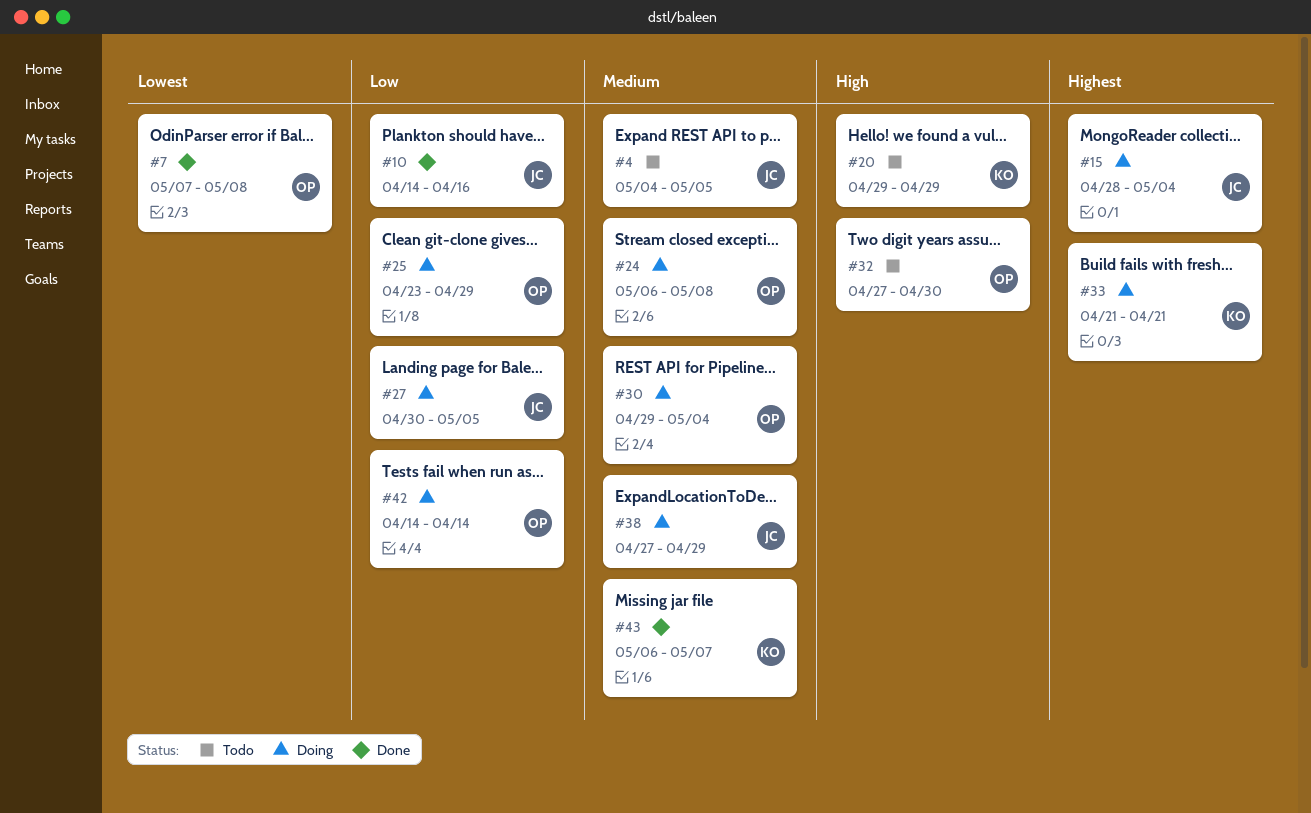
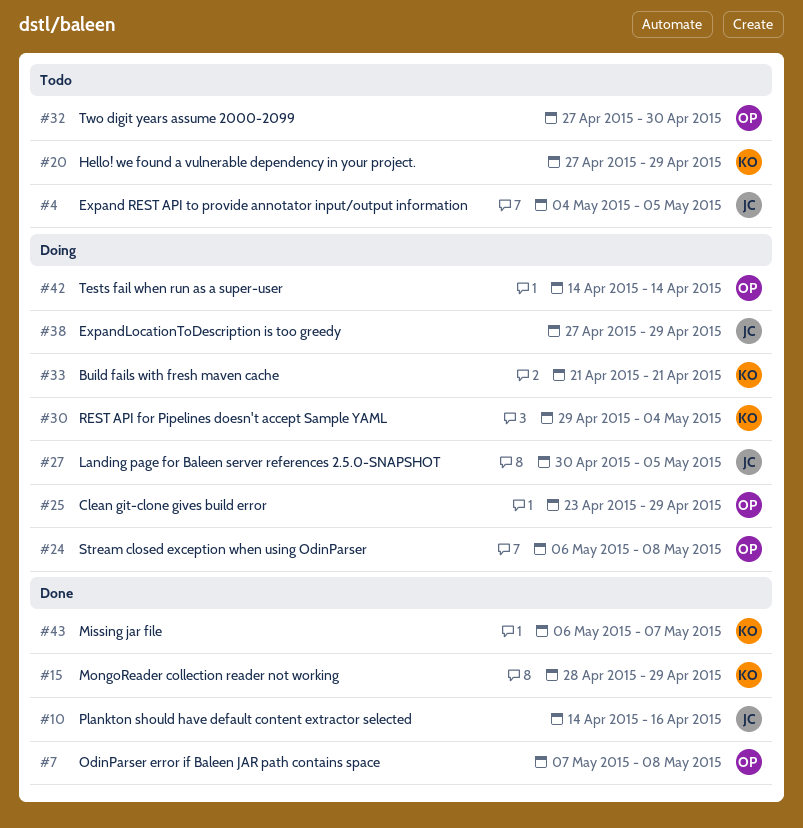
#15, status: Doing -> Done
#15, owner: JC -> KO
#15, due: May 4 -> Apr 29
#20, start: Apr 29 -> Apr 27
#30, owner: OP -> KO

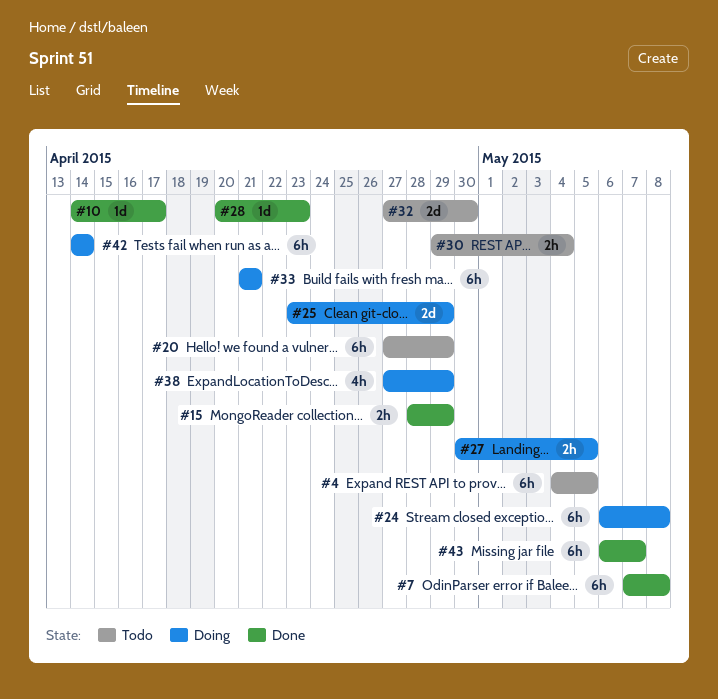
#10, due: Apr 16 -> Apr 17
#28: none -> present
#30, status: Doing -> Todo

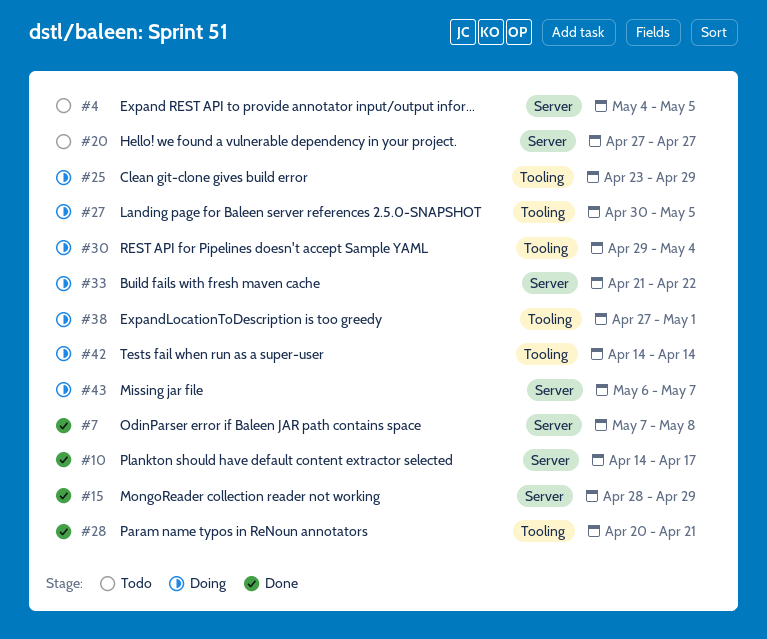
#20, due: Apr 29 -> Apr 27
#24: present -> none
#28, due: Apr 23 -> Apr 21
#30, status: Todo -> Doing
#32: present -> none
#33, due: Apr 21 -> Apr 22
#38, due: Apr 29 -> May 1
#43, status: Done -> Doing

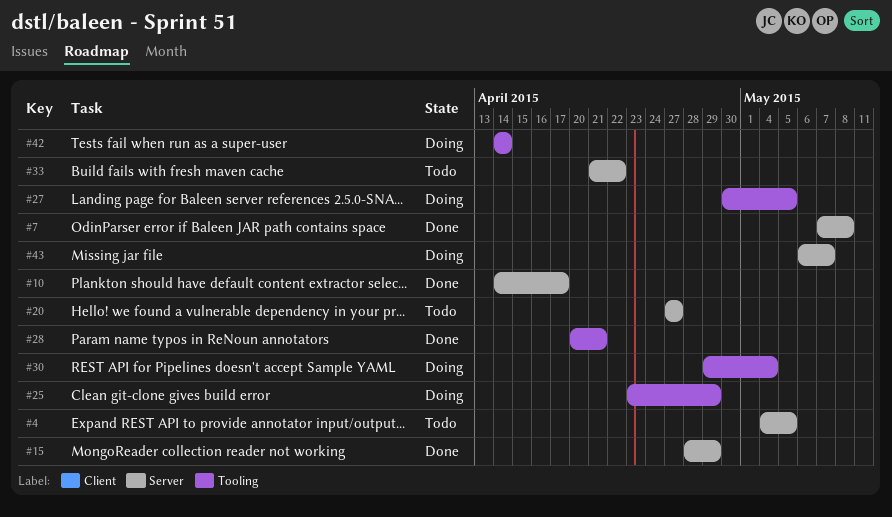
#33, status: Doing -> Todo
#38: present -> none

